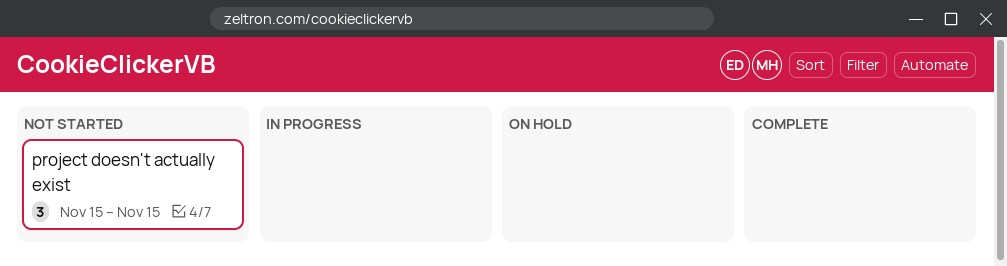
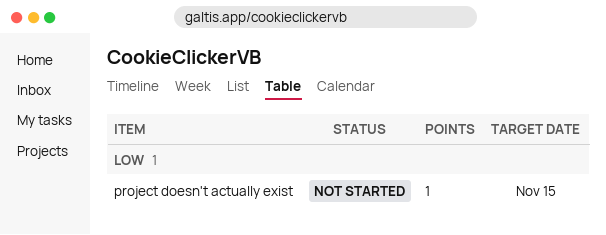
project doesn't actually exist, estimate: 3 -> 1

